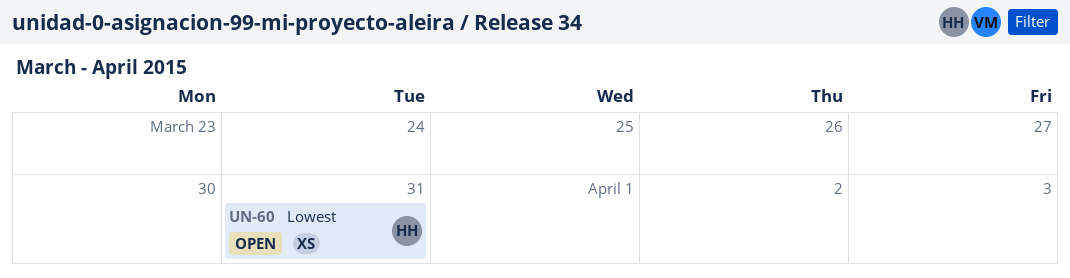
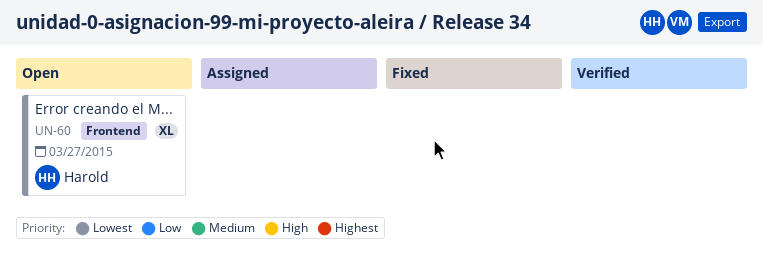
UN-60, estimate: XS -> XL
UN-60, due: Mar 31 -> Mar 27

